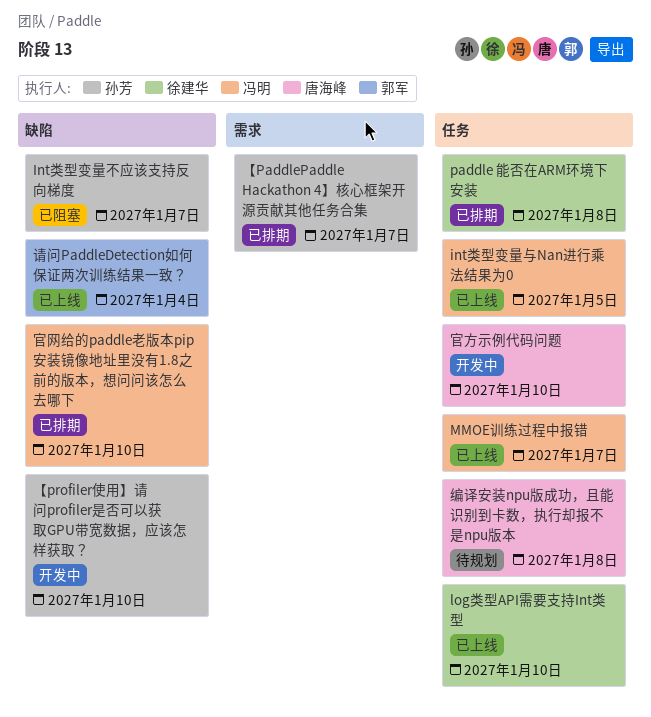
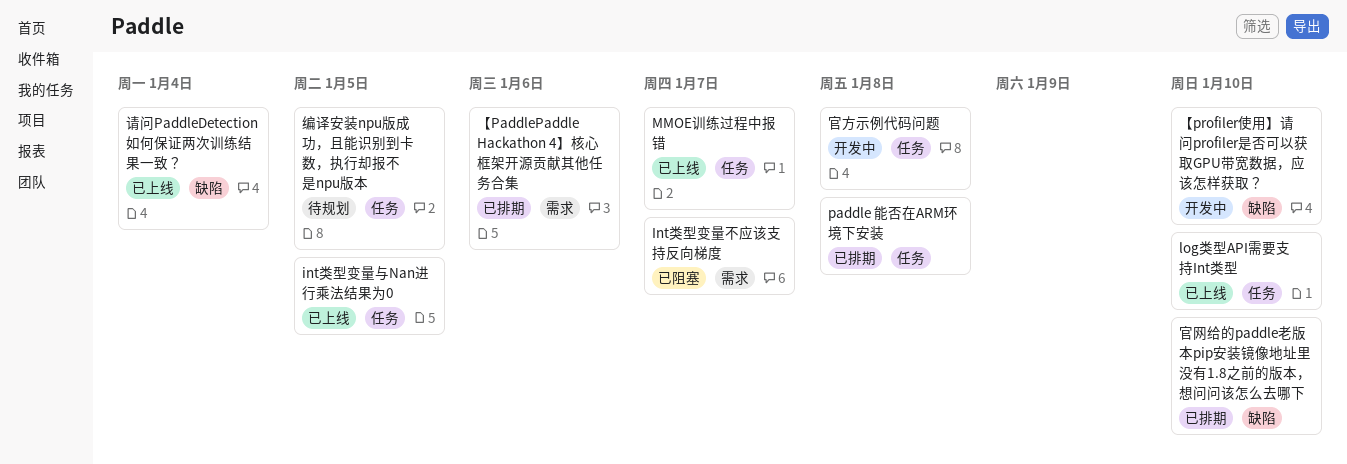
Int类型变量不应该支持反向梯度, label: 缺陷 -> 需求
【PaddlePaddle Hackathon 4】核心框架开源贡献其他任务合集, due: Jan 7 -> Jan 6
官方示例代码问题, due: Jan 10 -> Jan 8
编译安装npu版成功，且能识别到卡数，执行却报不是npu版本, due: Jan 8 -> Jan 5

